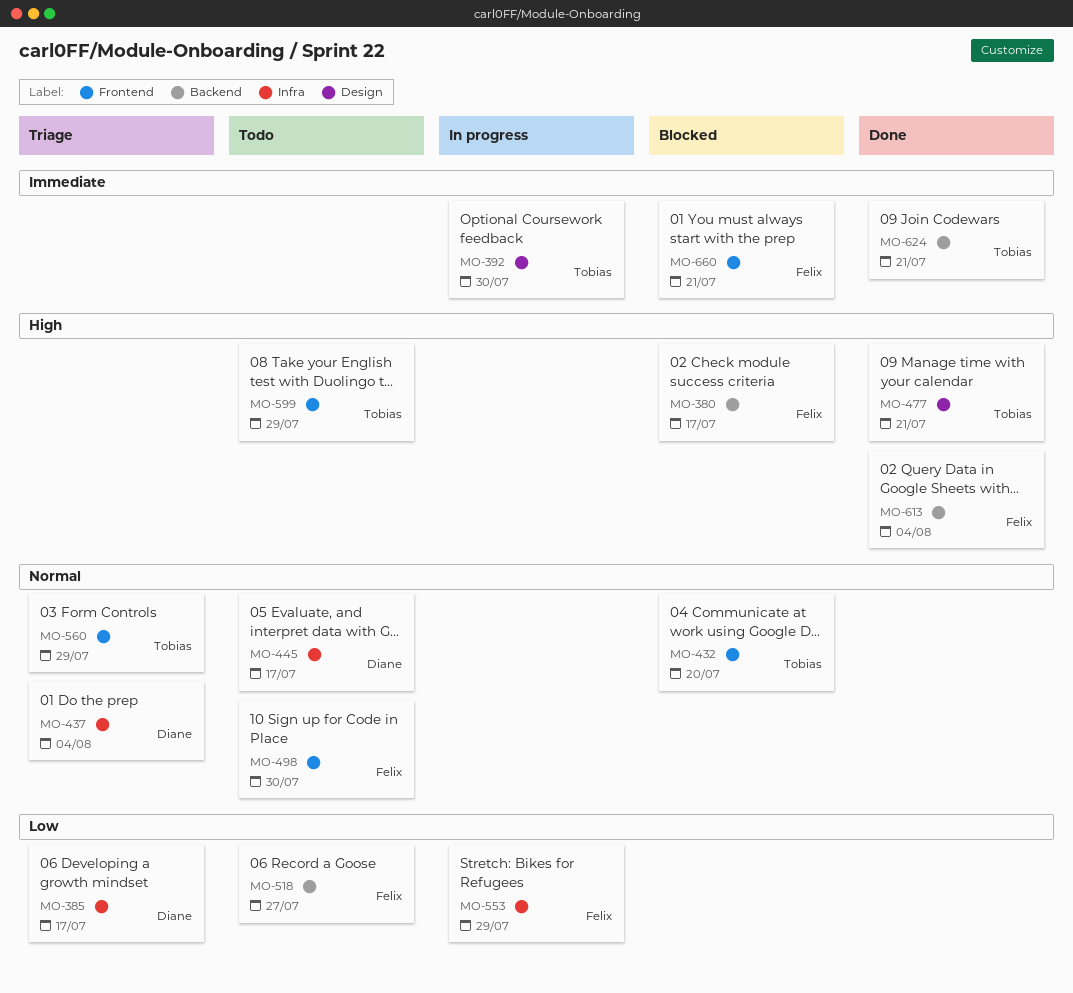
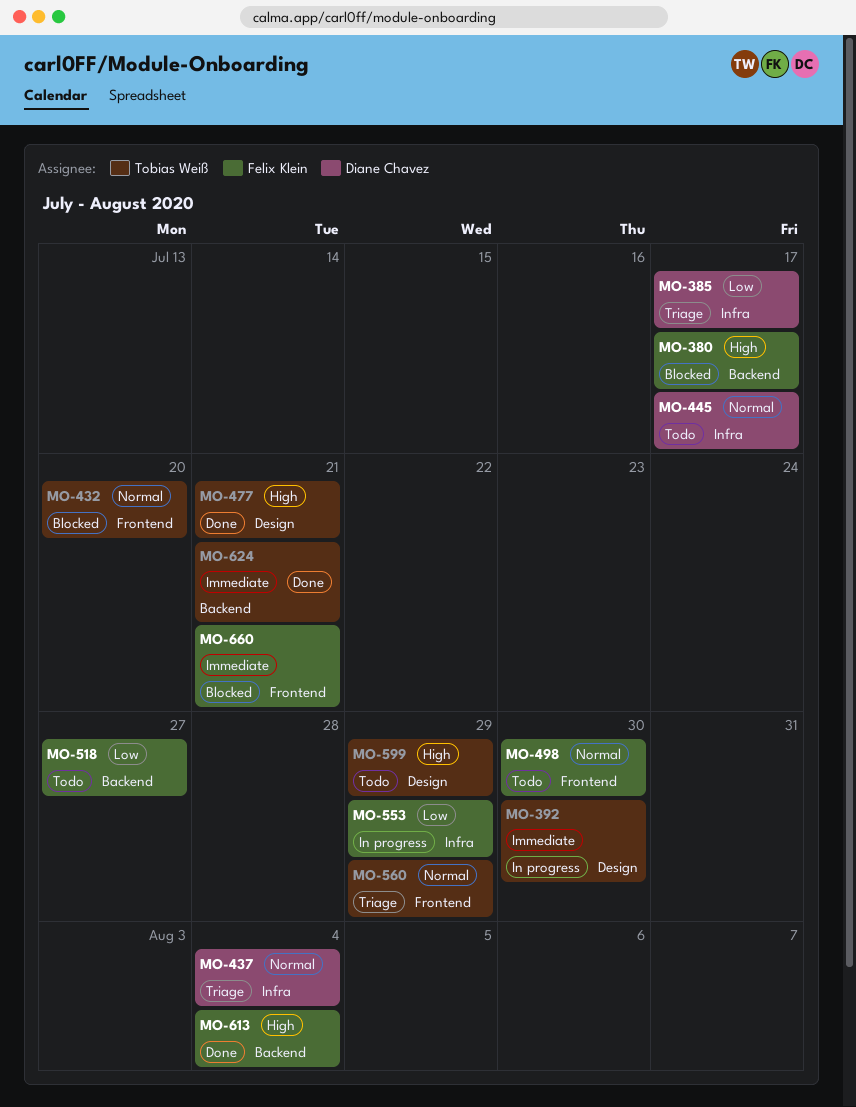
MO-599, label: Frontend -> Design

